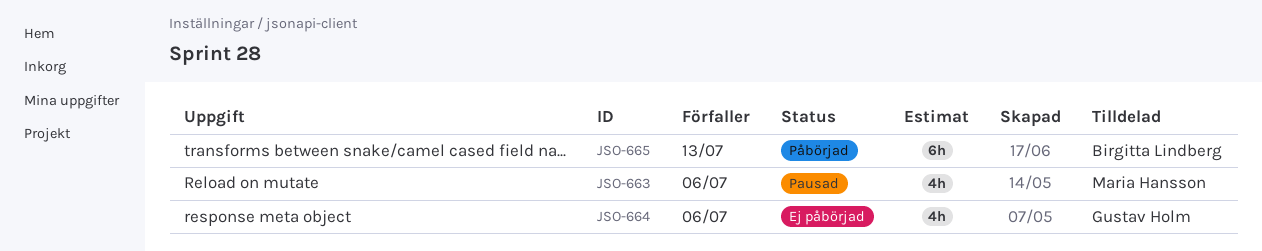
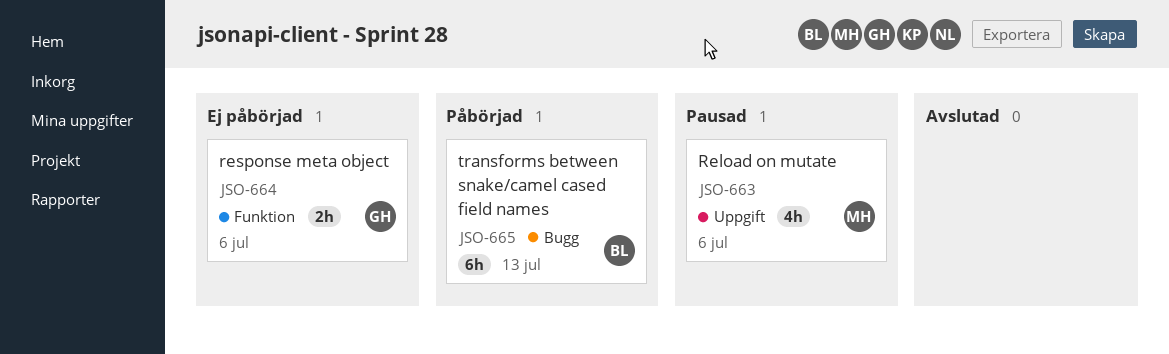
JSO-664, estimate: 4h -> 2h

